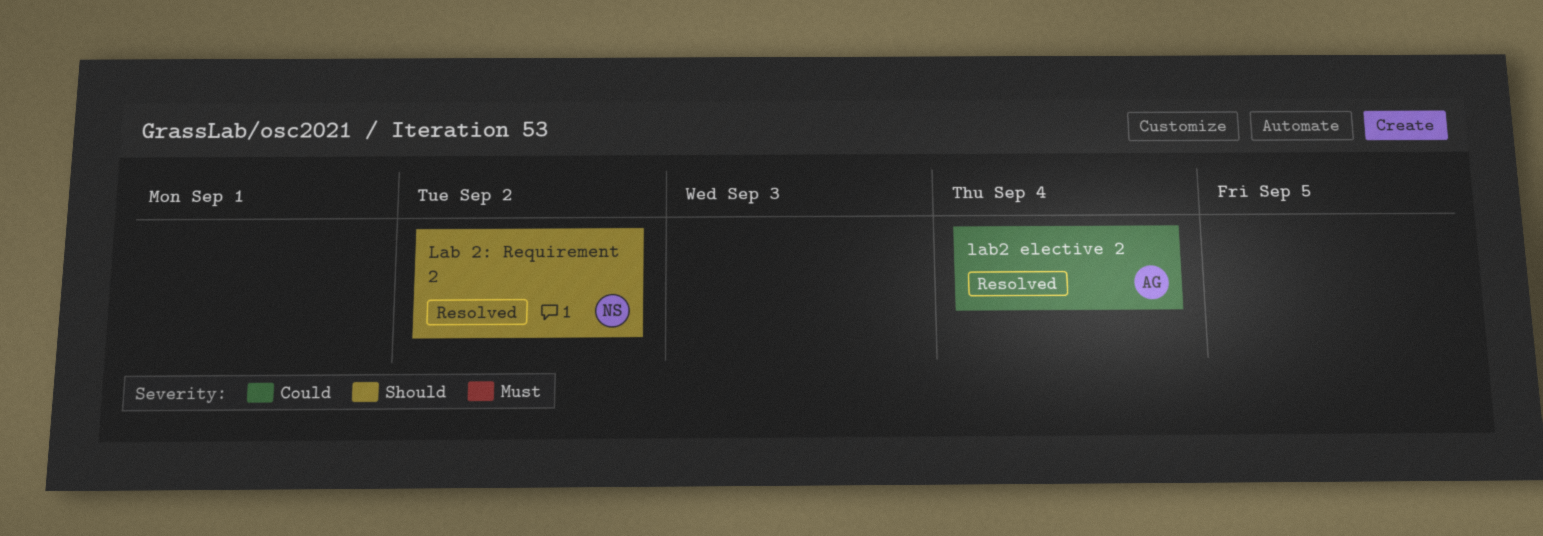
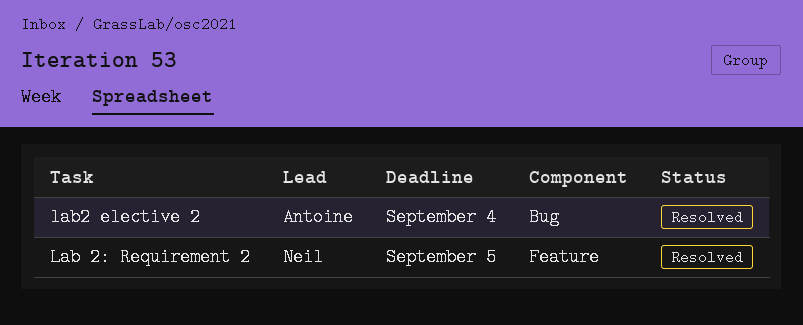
Lab 2: Requirement 2, due: Sep 2 -> Sep 5

